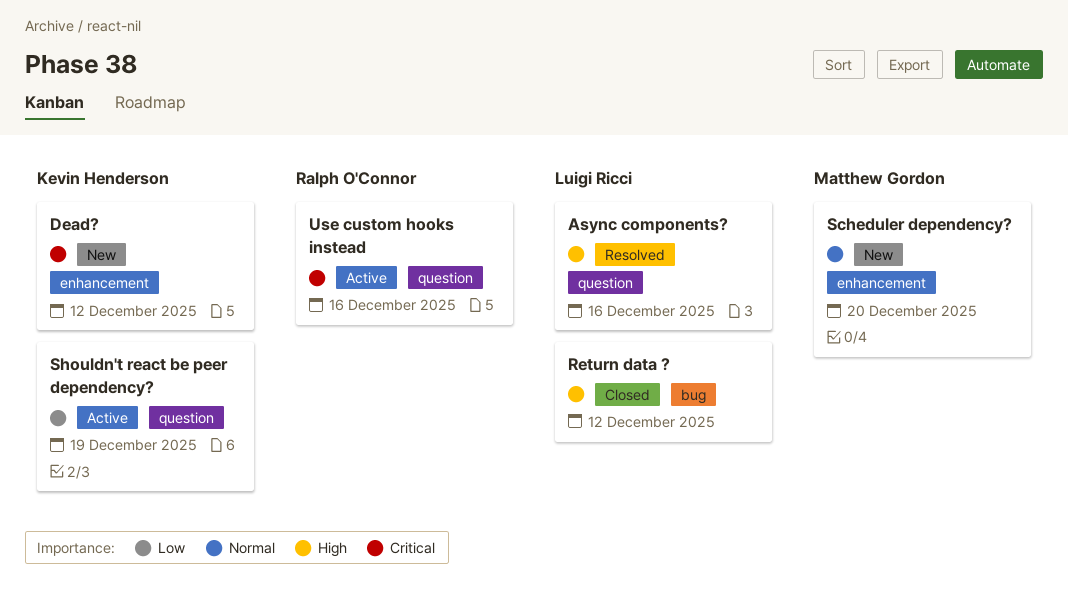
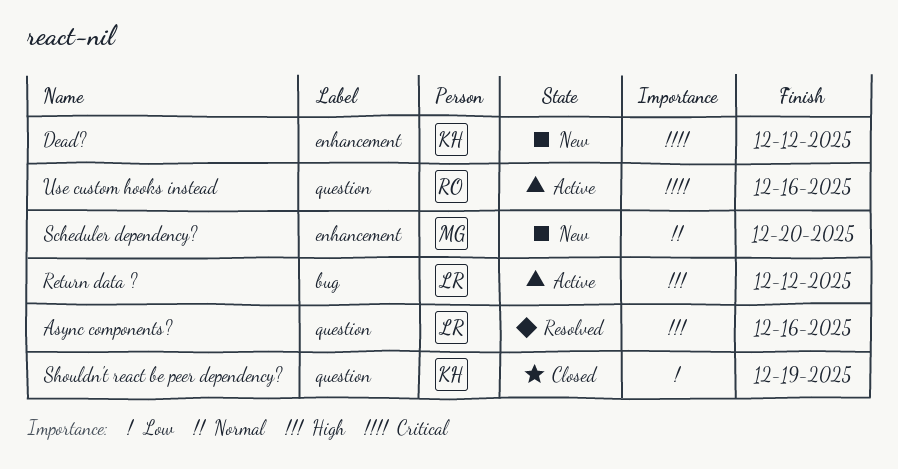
Return data ?, status: Closed -> Active
Shouldn't react be peer dependency?, status: Active -> Closed

